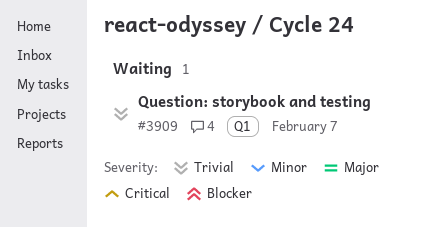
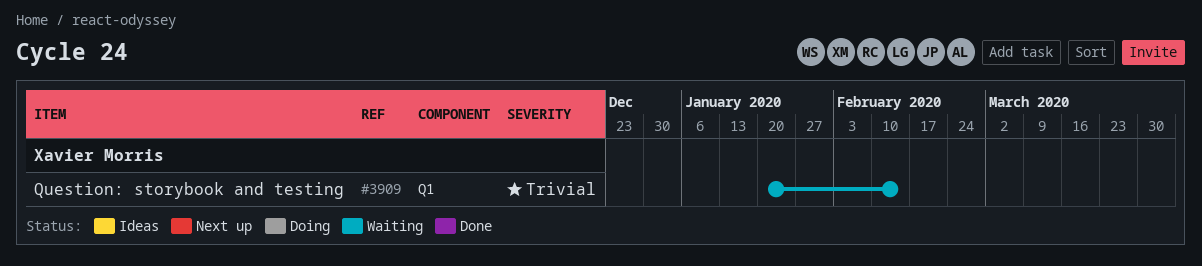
#3909, due: Feb 7 -> Feb 14

